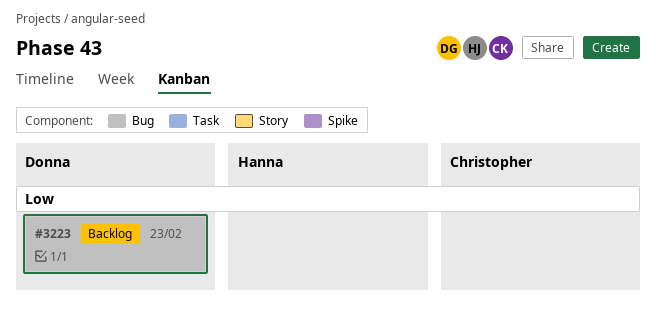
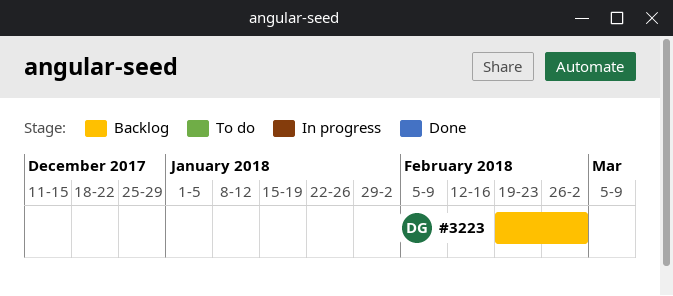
#3223, due: Feb 23 -> Mar 2

